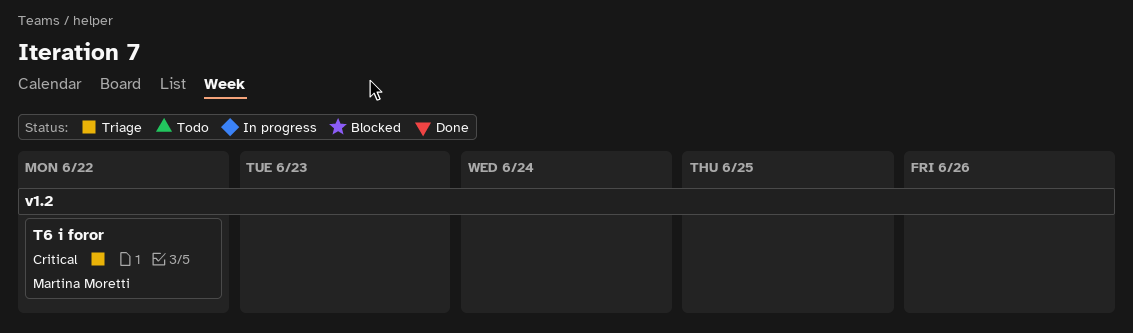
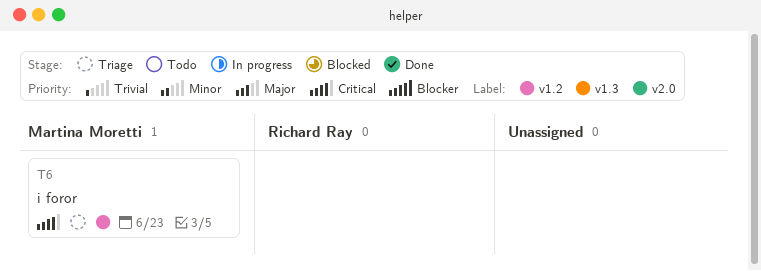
T6, due: Jun 22 -> Jun 23

